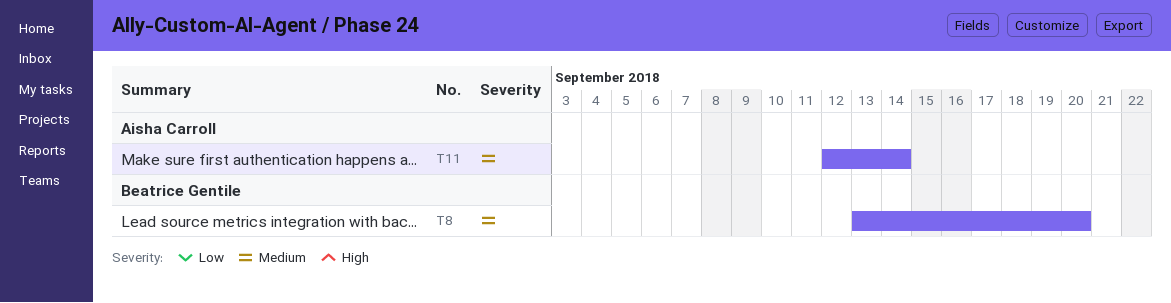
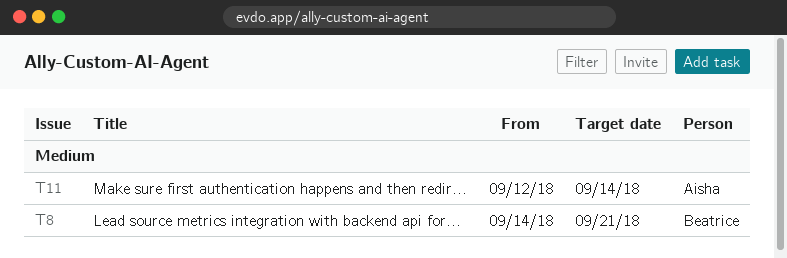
T8, start: Sep 13 -> Sep 14
T8, due: Sep 20 -> Sep 21

